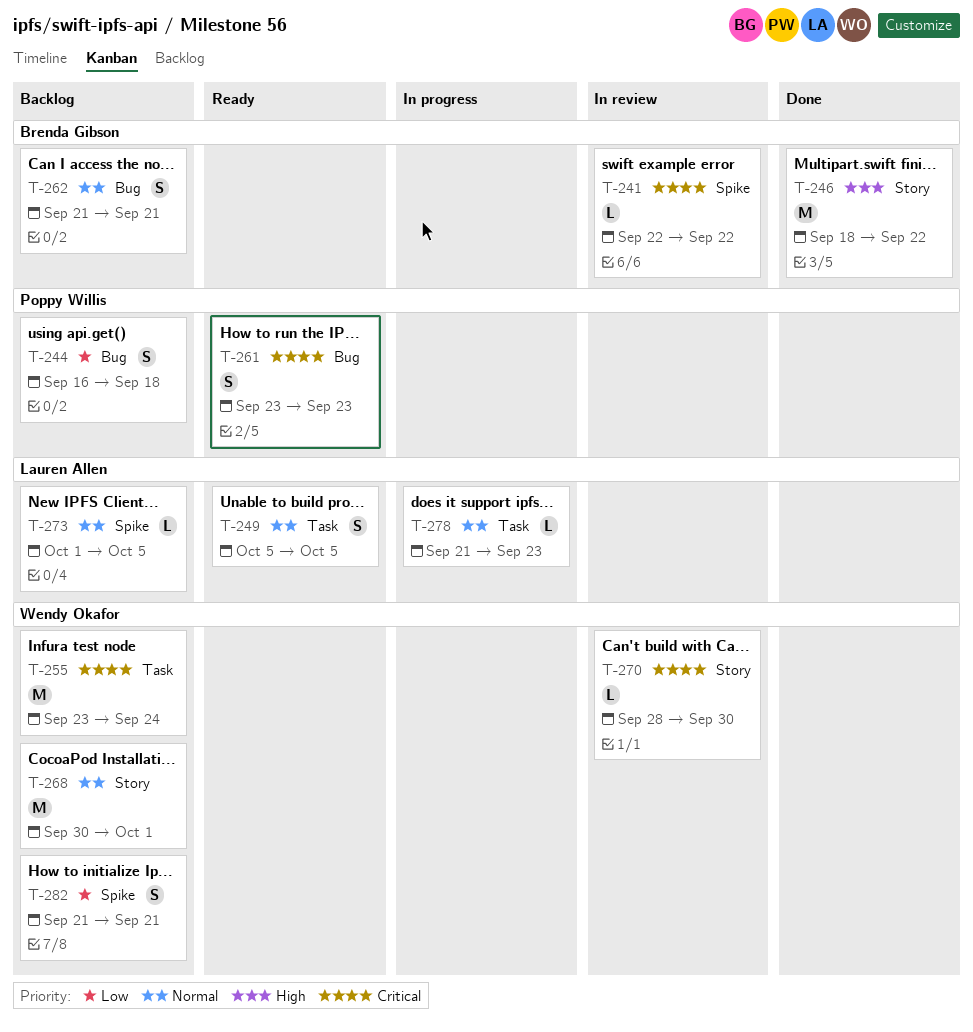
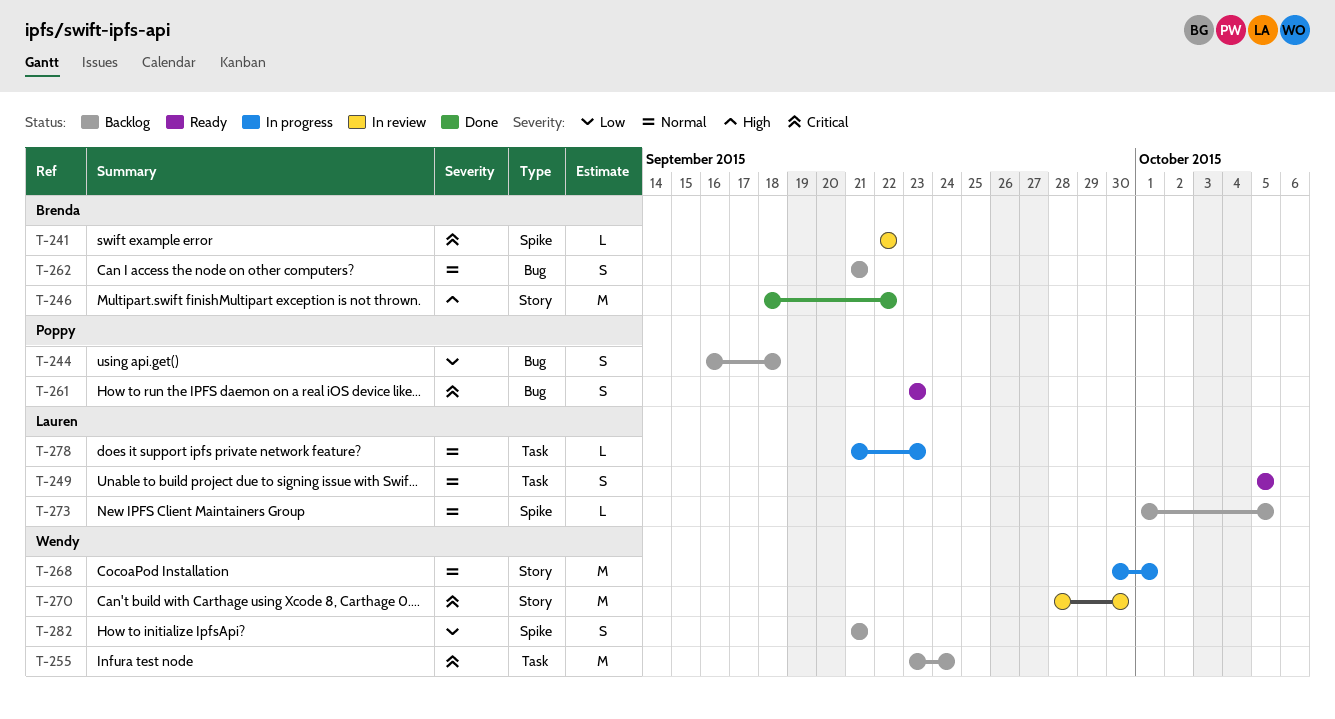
T-268, status: Backlog -> In progress
T-270, estimate: L -> M

